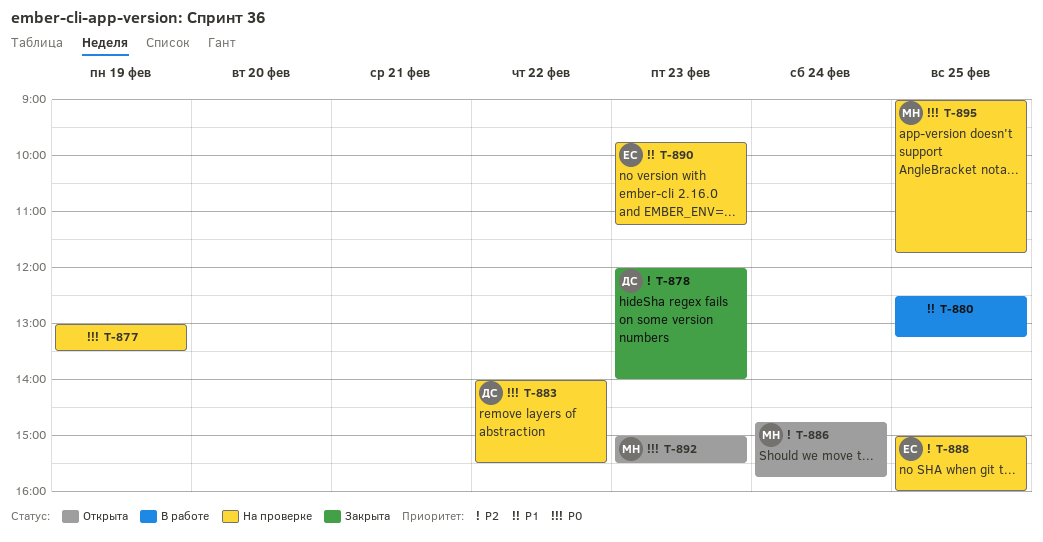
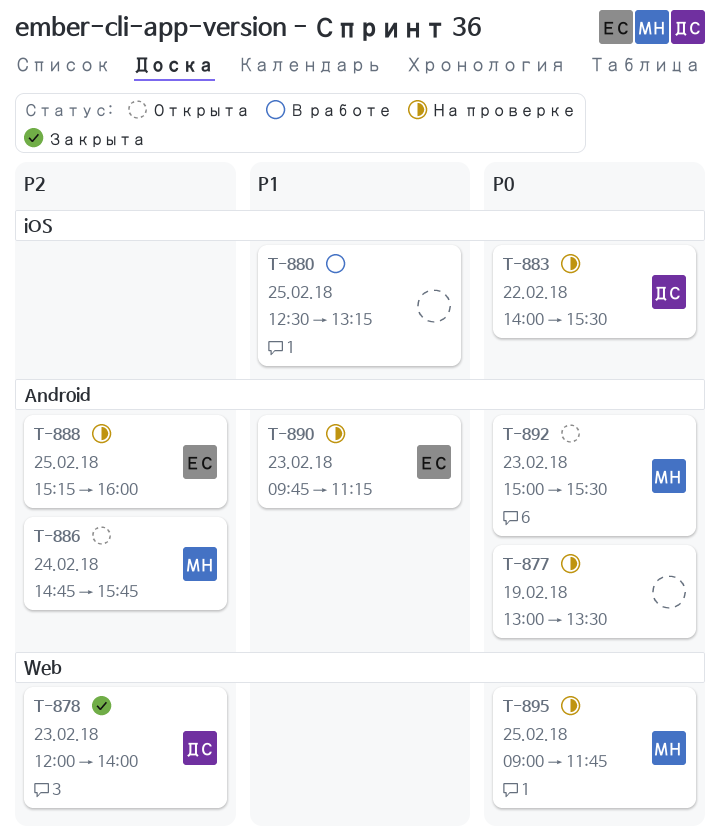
T-888, begins: 15:00 -> 15:15

